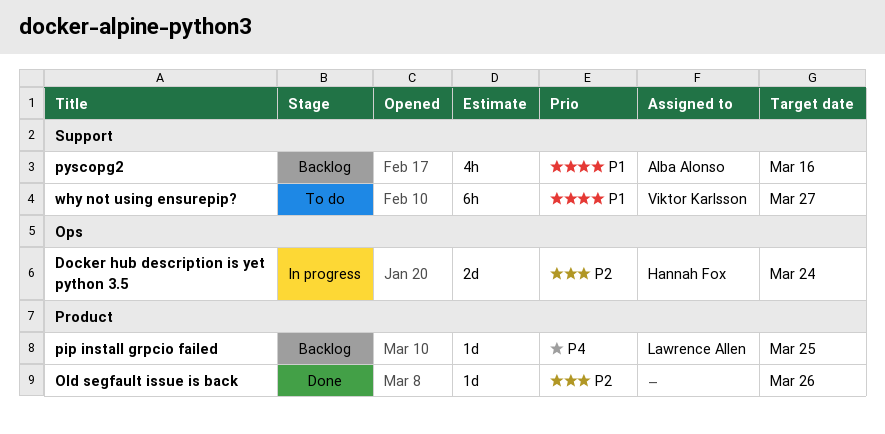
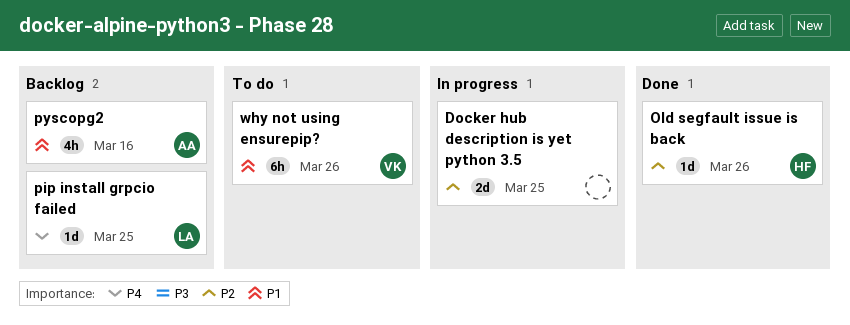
Docker hub description is yet python 3.5, owner: Hannah Fox -> none
Docker hub description is yet python 3.5, due: Mar 24 -> Mar 25
Old segfault issue is back, owner: none -> Hannah Fox
why not using ensurepip?, due: Mar 27 -> Mar 26

